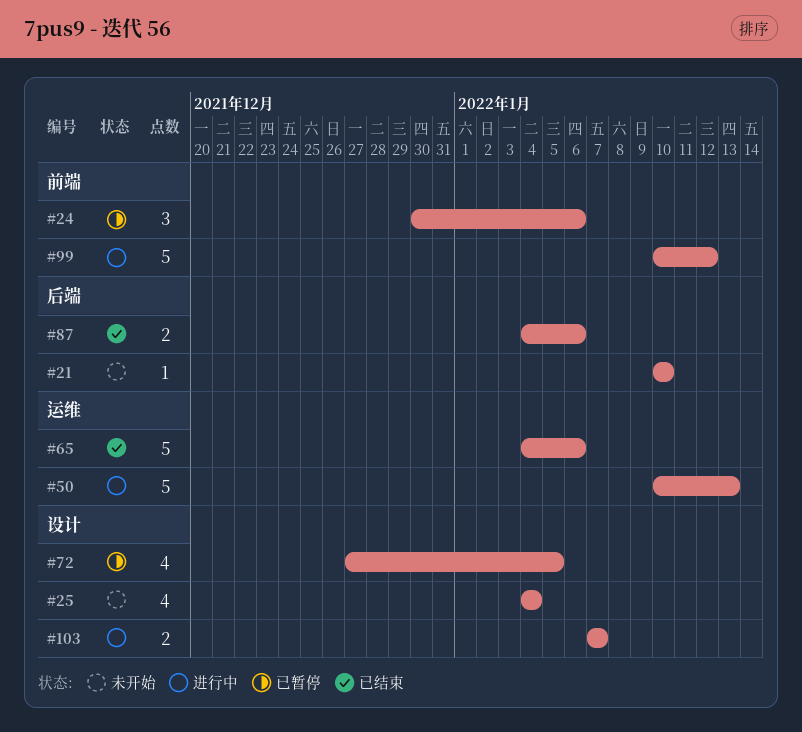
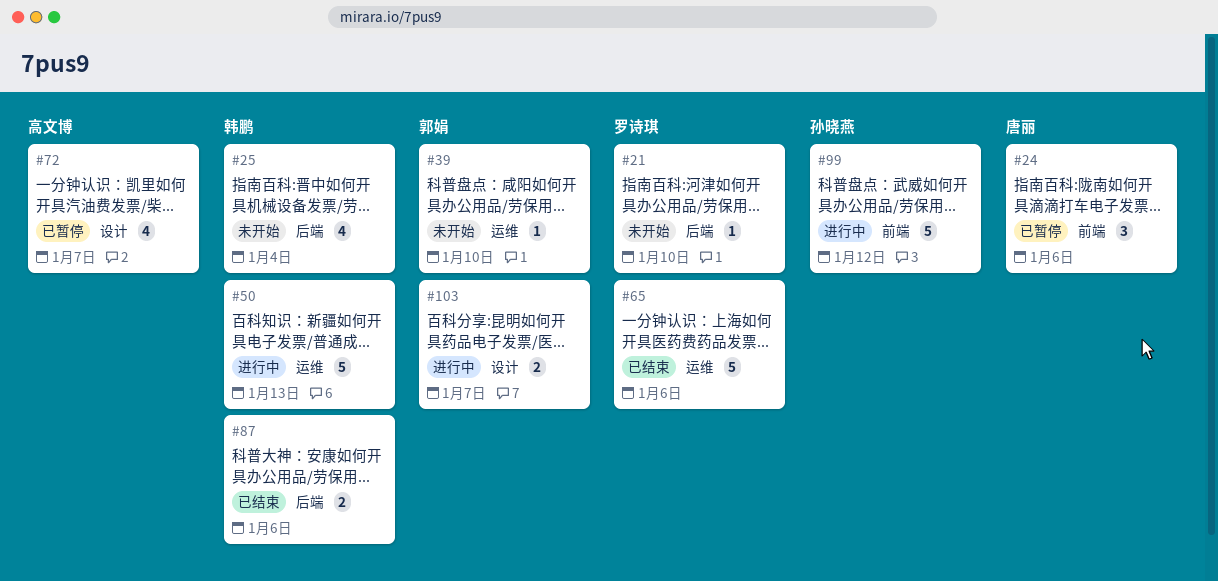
#25, label: 设计 -> 后端
#39: none -> present
#72, due: Jan 5 -> Jan 7

